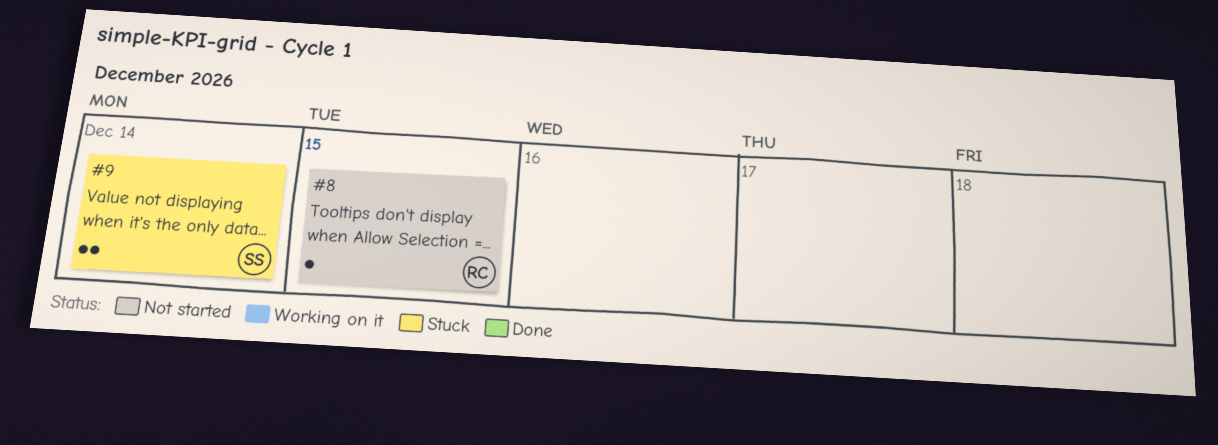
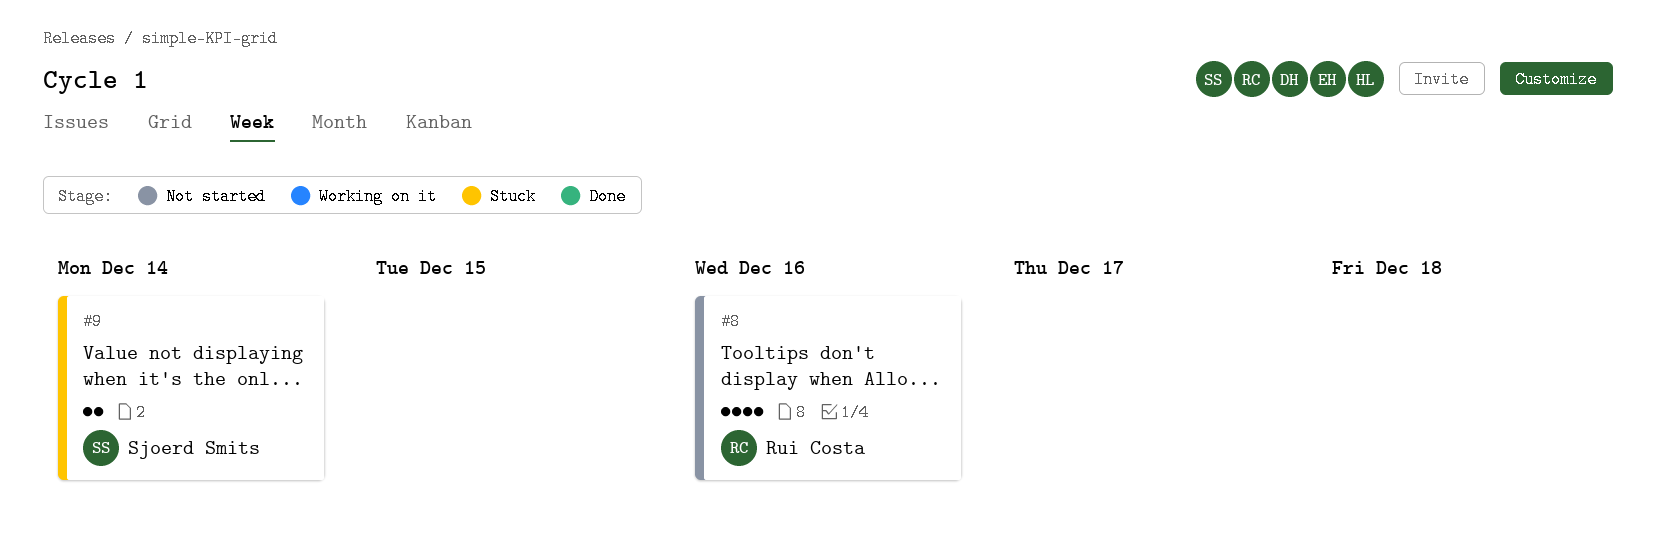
#8, estimate: 1 -> 4
#8, due: Dec 15 -> Dec 16

